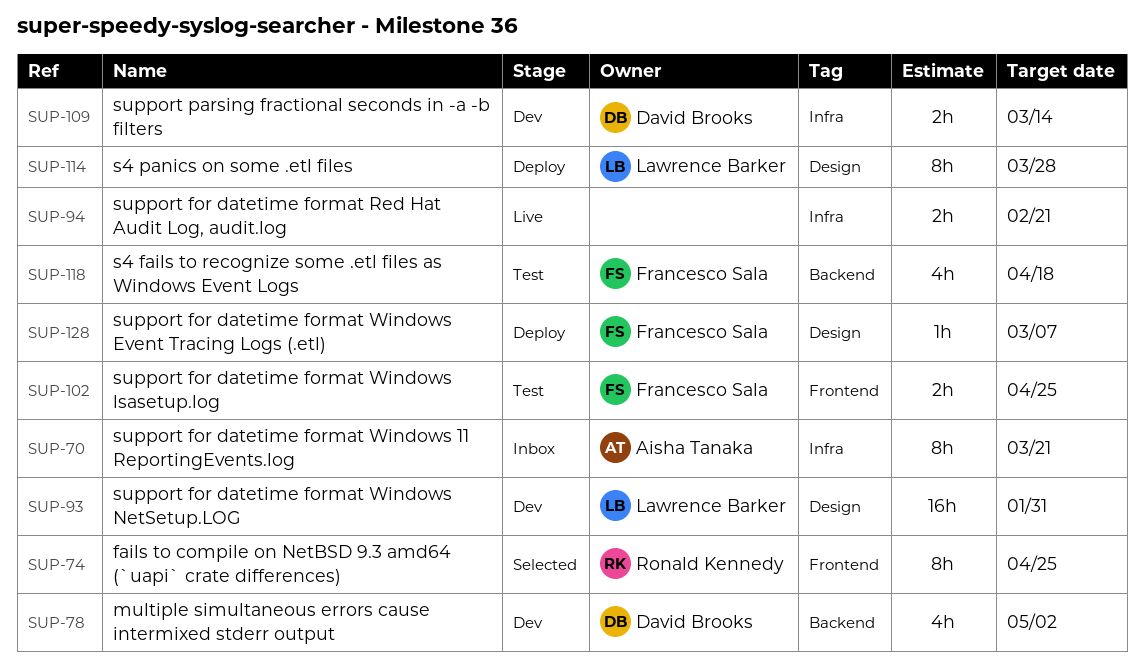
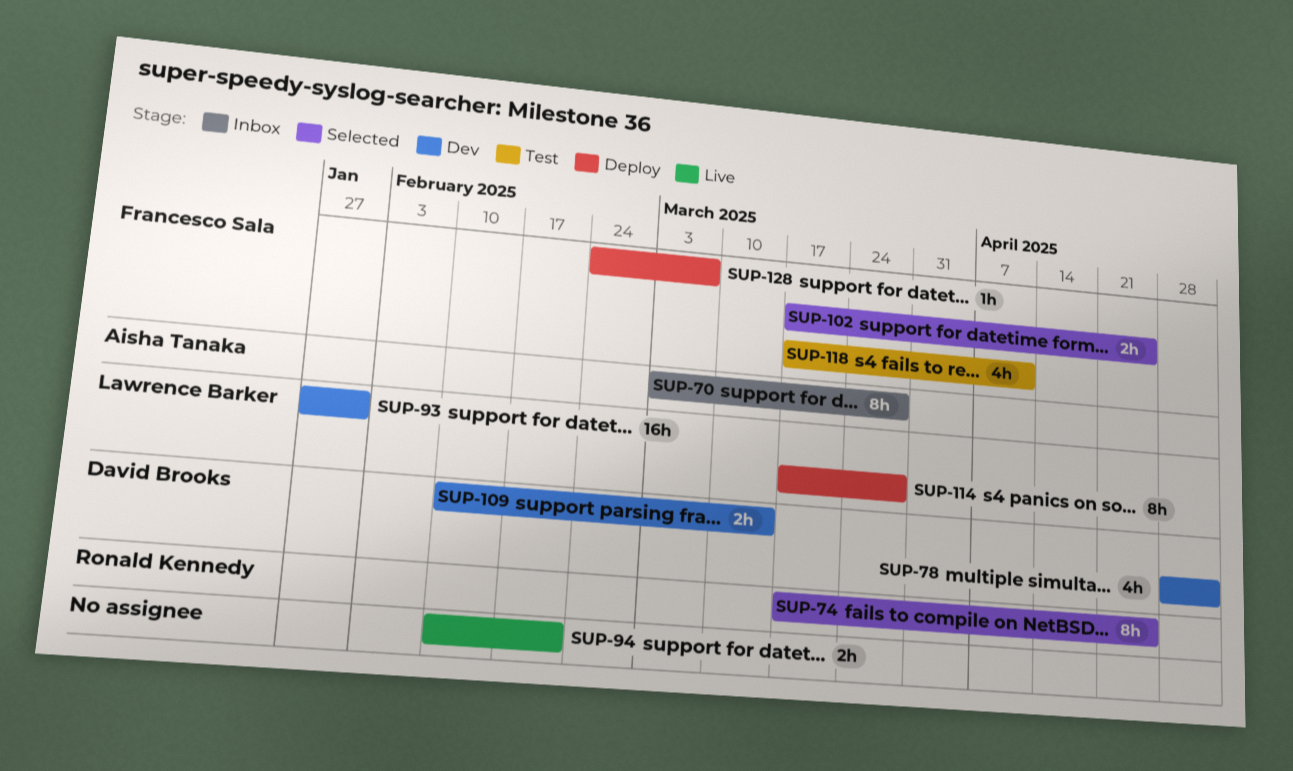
SUP-70, due: Mar 21 -> Mar 28
SUP-102, status: Test -> Selected
SUP-118, due: Apr 18 -> Apr 11

